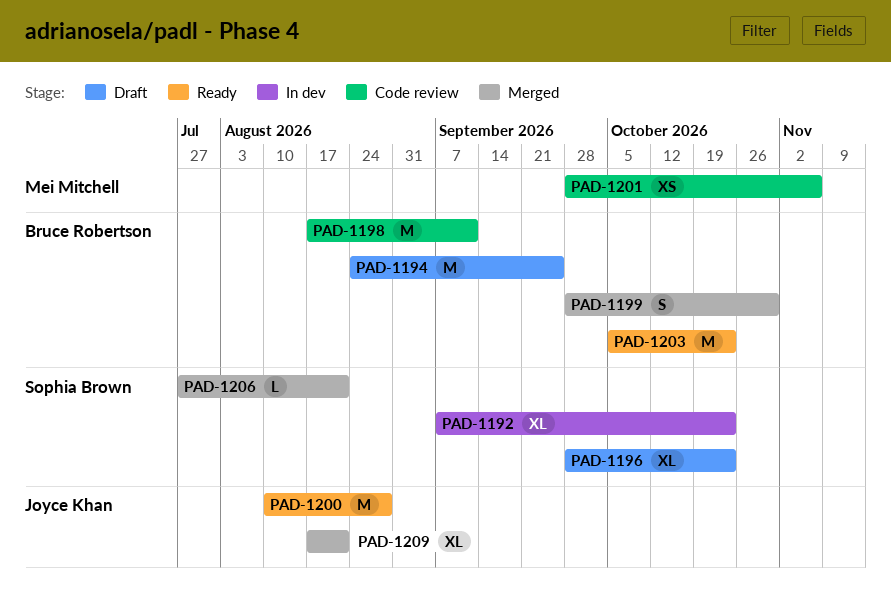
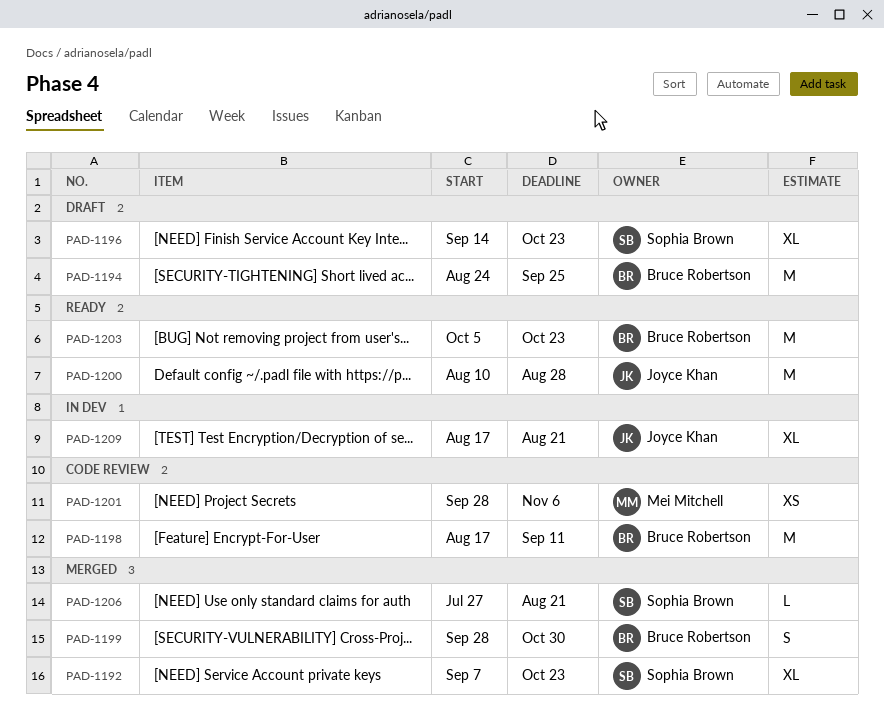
PAD-1192, status: In dev -> Merged
PAD-1196, start: Sep 28 -> Sep 14
PAD-1209, status: Merged -> In dev

